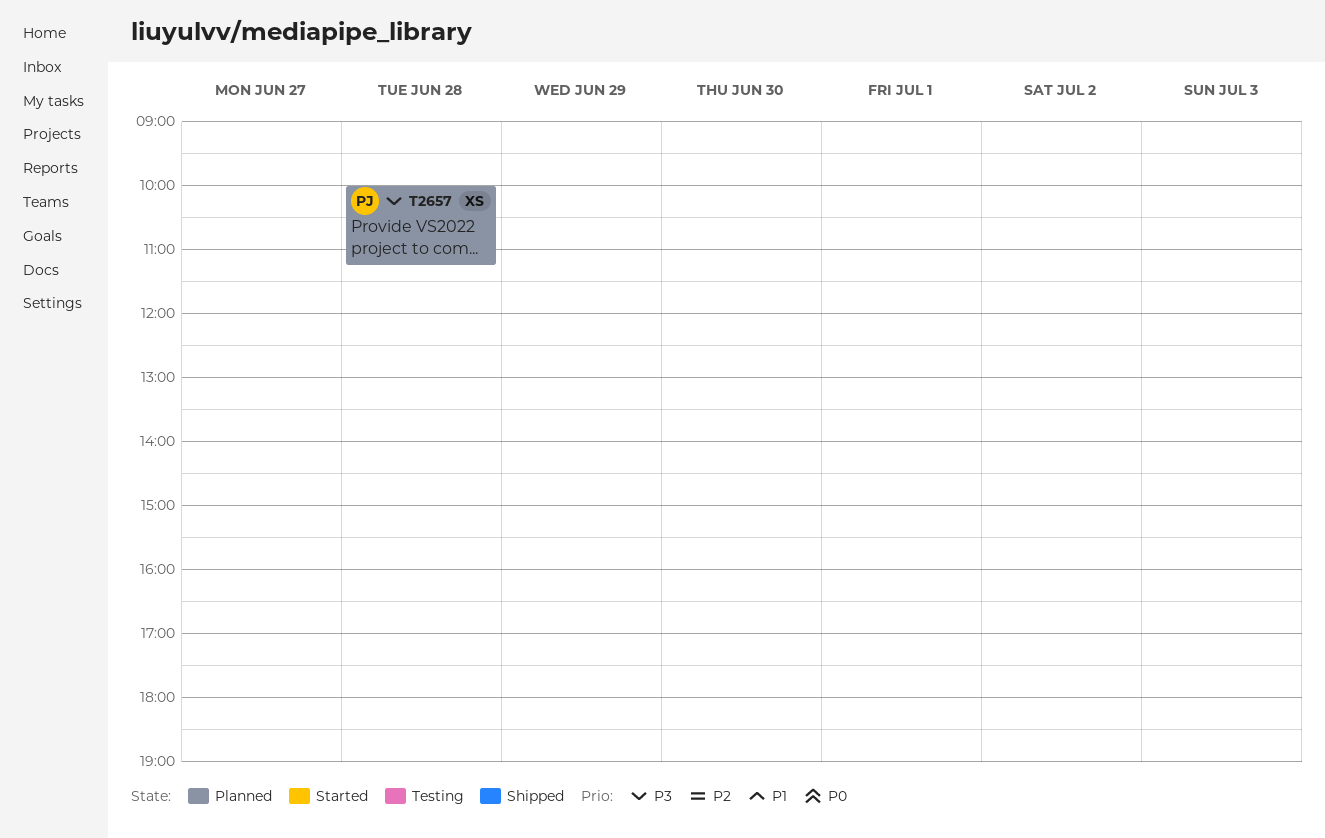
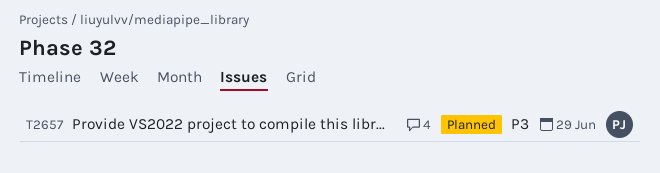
T2657, day: Jun 28 -> Jun 29

